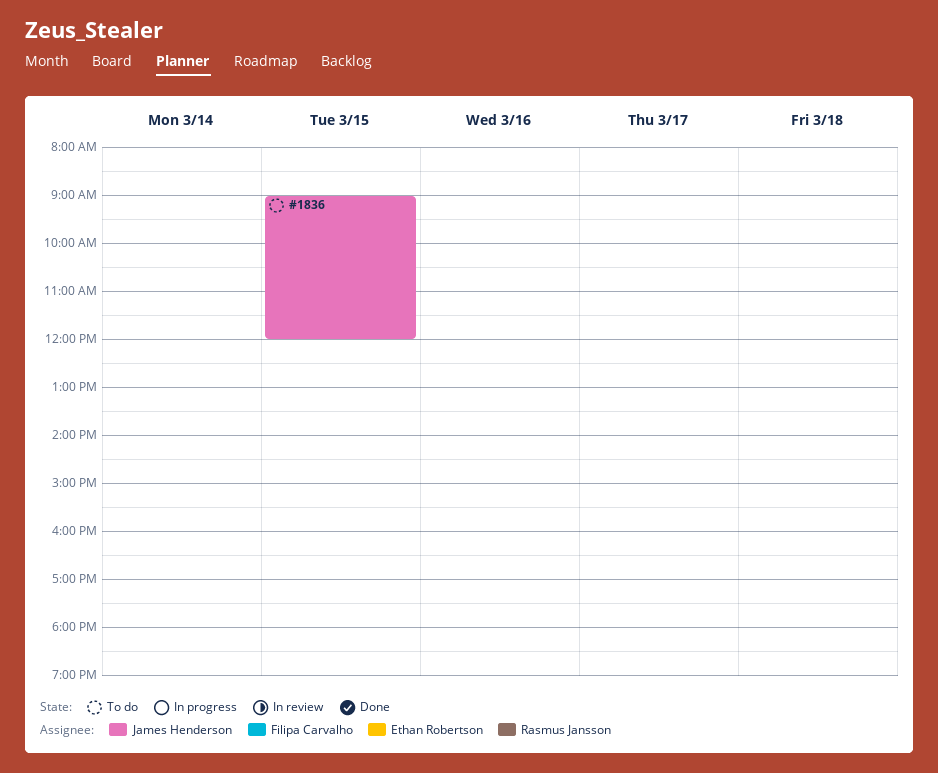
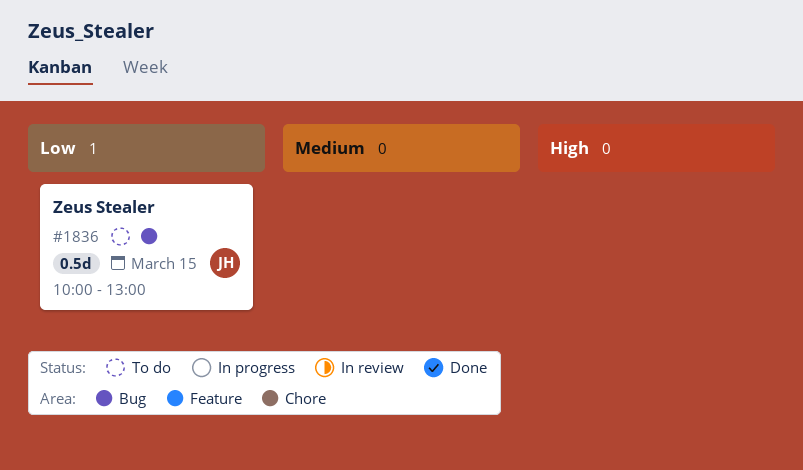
#1836, begins: 09:00 -> 10:00
#1836, ends: 12:00 -> 13:00

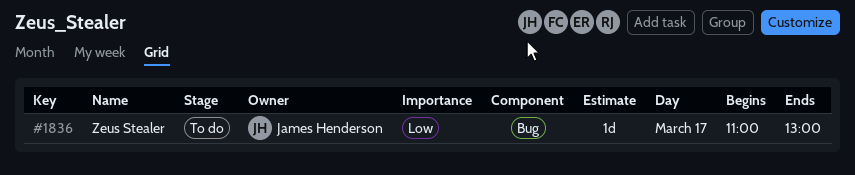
#1836, estimate: 0.5d -> 1d
#1836, day: Mar 15 -> Mar 17
#1836, begins: 10:00 -> 11:00

